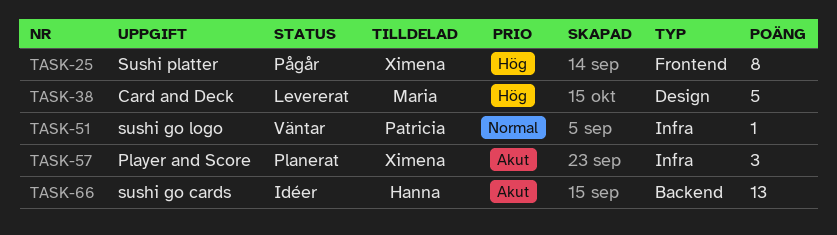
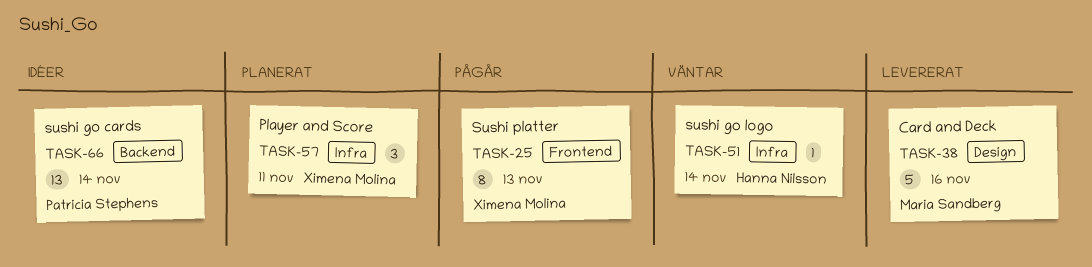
TASK-51, owner: Patricia Stephens -> Hanna Nilsson
TASK-66, owner: Hanna Nilsson -> Patricia Stephens

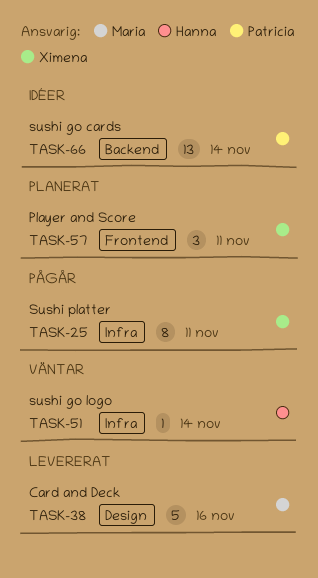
TASK-25, label: Frontend -> Infra
TASK-25, due: Nov 13 -> Nov 11
TASK-57, label: Infra -> Frontend

